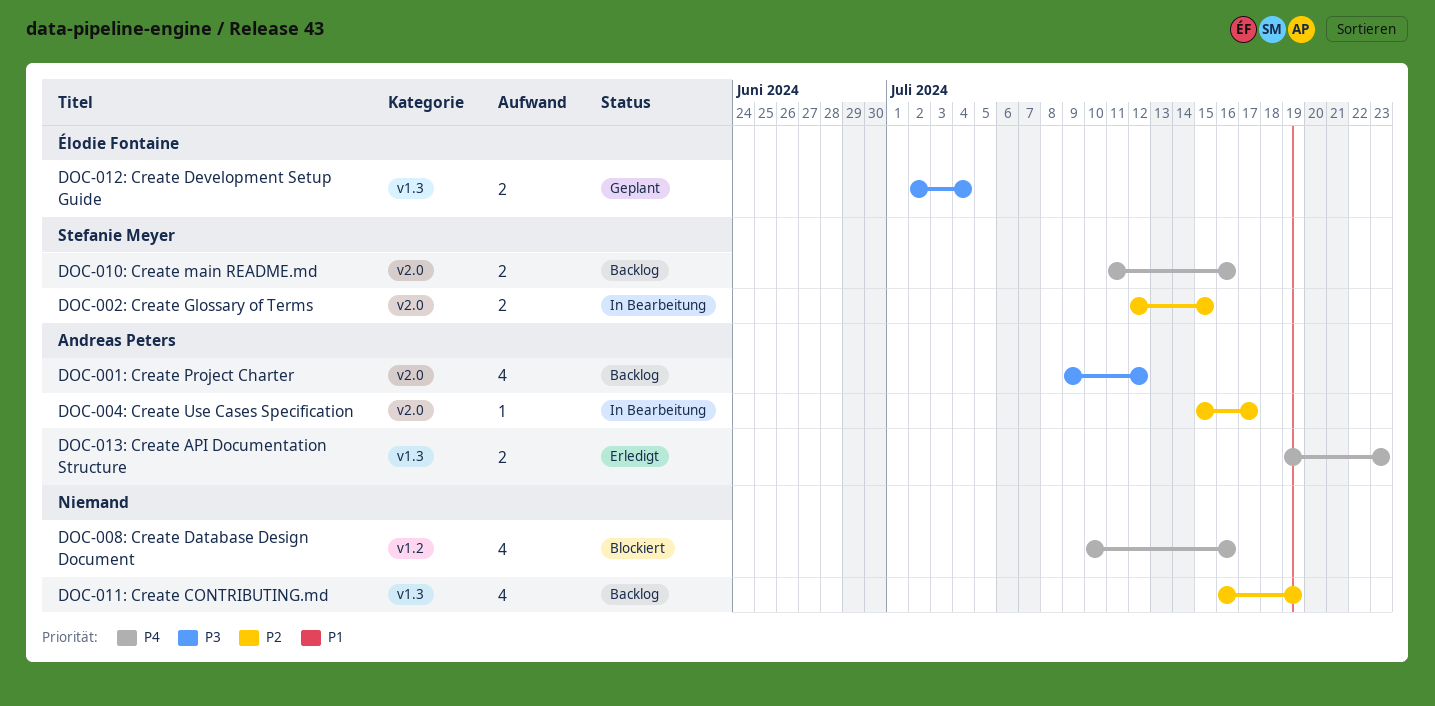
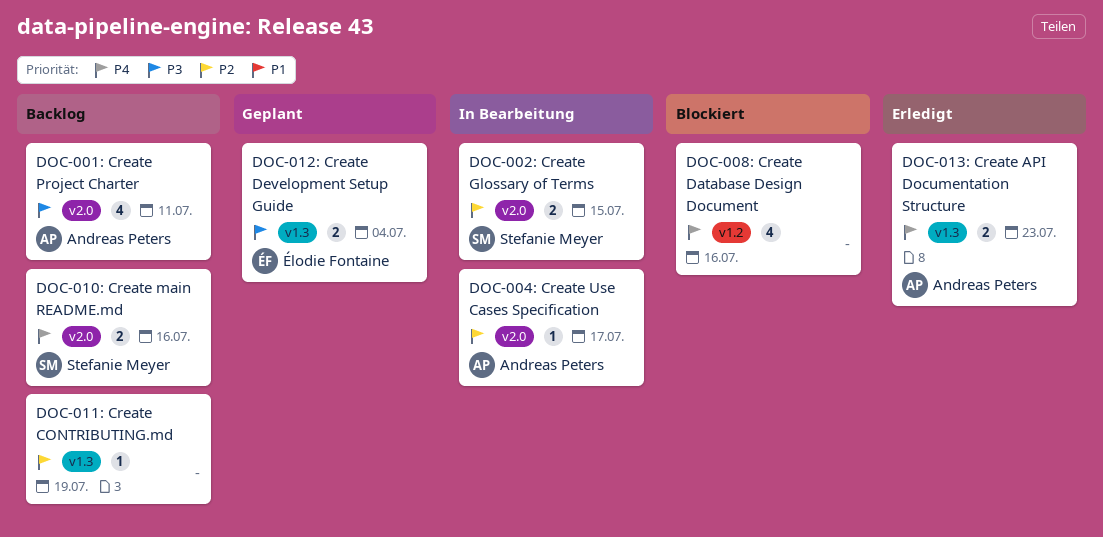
DOC-001: Create Project Charter, due: Jul 12 -> Jul 11
DOC-011: Create CONTRIBUTING.md, estimate: 4 -> 1

